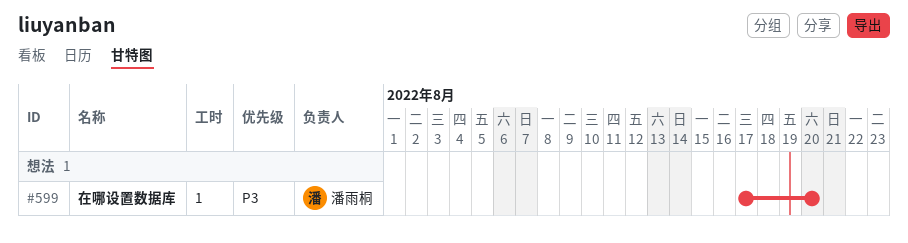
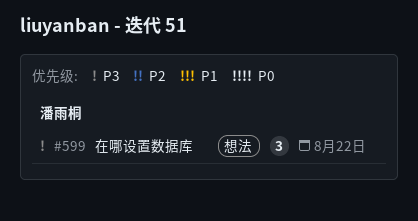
#599, estimate: 1 -> 3
#599, due: Aug 20 -> Aug 22

